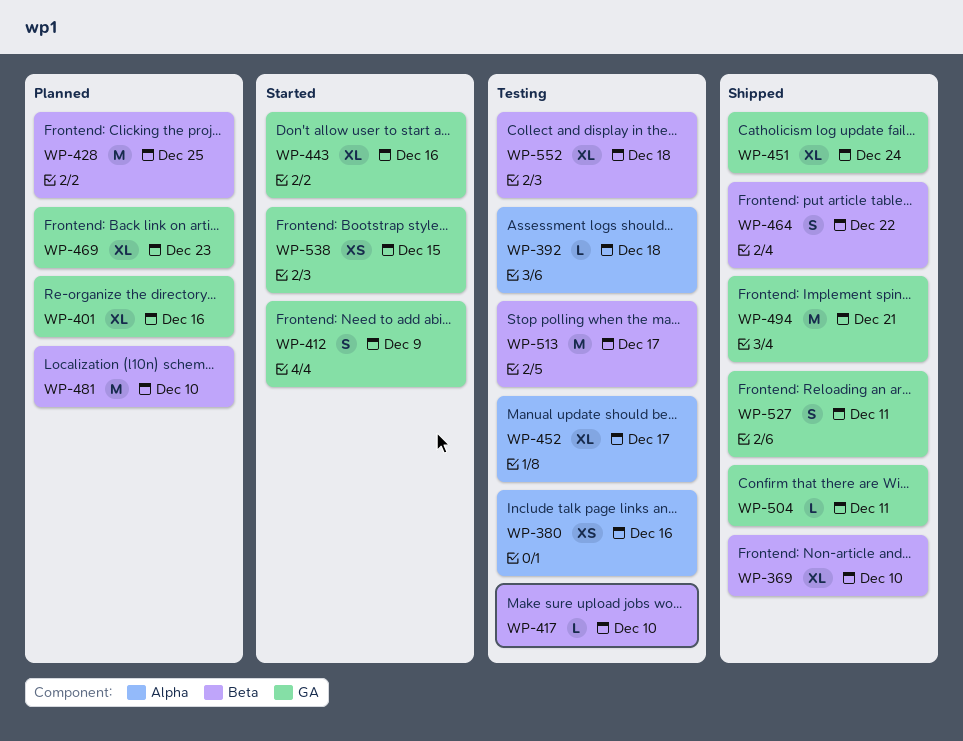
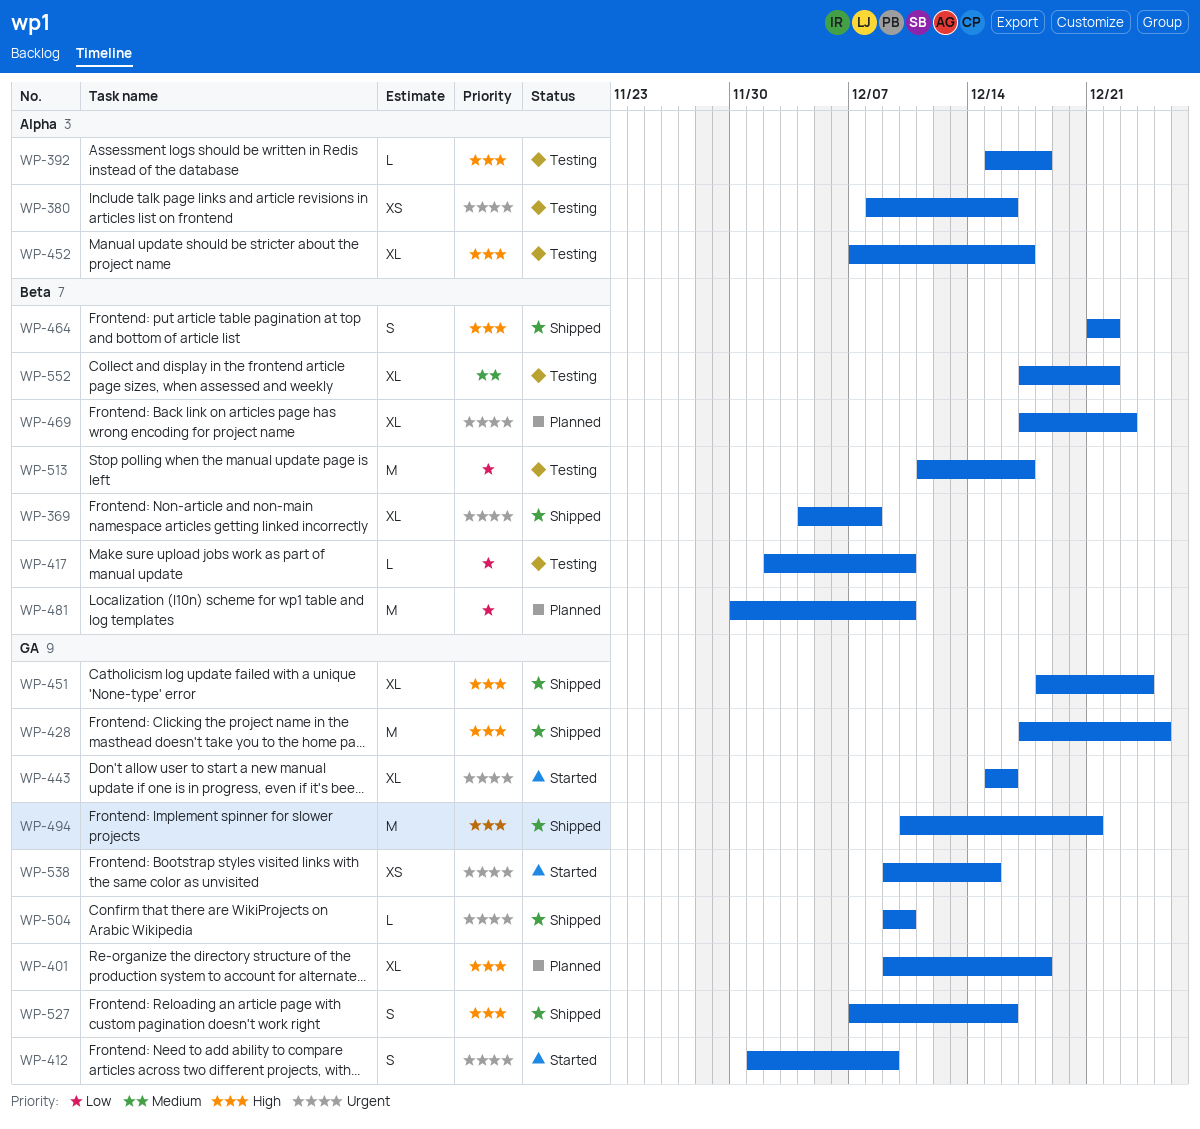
WP-369, due: Dec 10 -> Dec 8
WP-401, due: Dec 16 -> Dec 18
WP-428, status: Planned -> Shipped
WP-428, label: Beta -> GA
WP-469, label: GA -> Beta
WP-504, due: Dec 11 -> Dec 10
WP-527, due: Dec 11 -> Dec 16
WP-552, due: Dec 18 -> Dec 22

